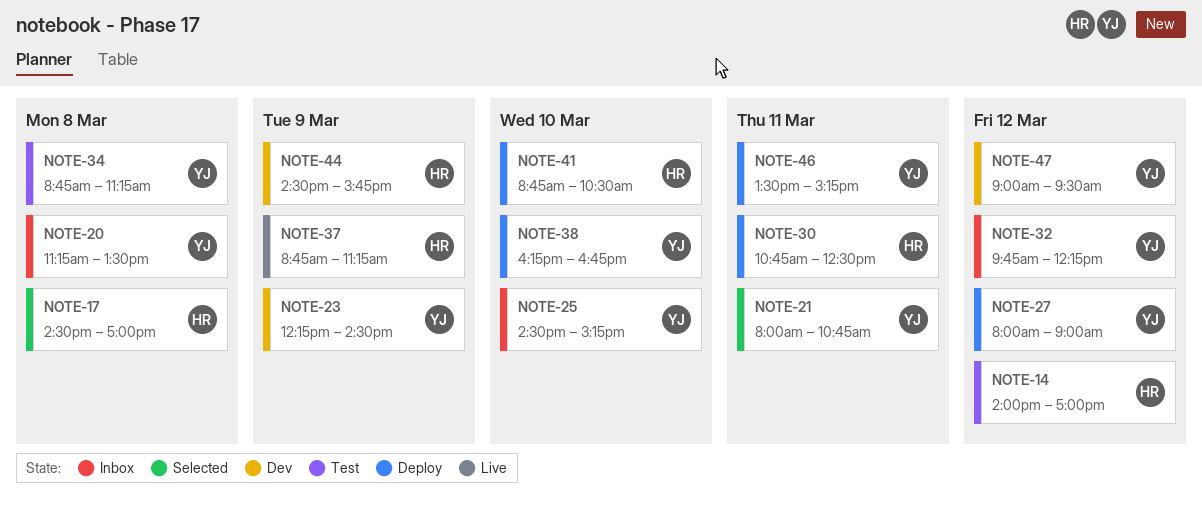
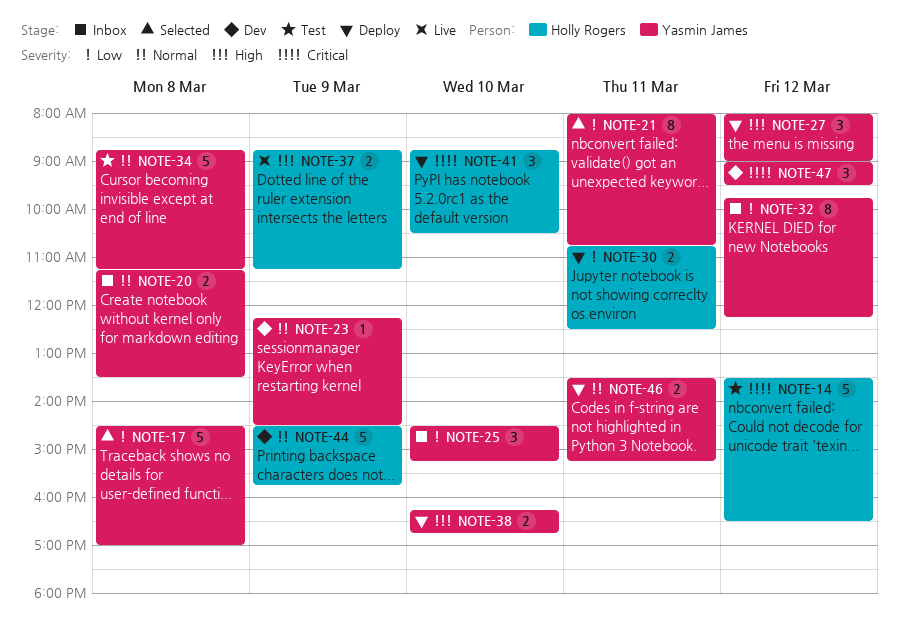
NOTE-14, begins: 14:00 -> 13:30
NOTE-14, ends: 17:00 -> 16:30
NOTE-17, owner: Holly Rogers -> Yasmin James

